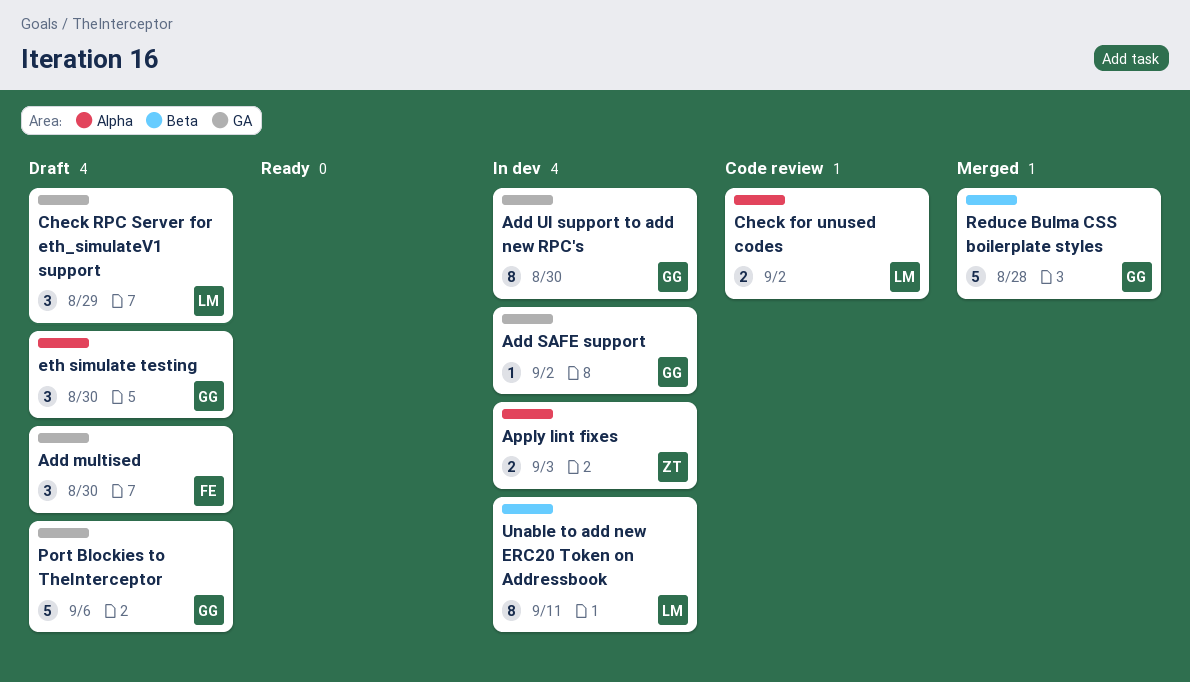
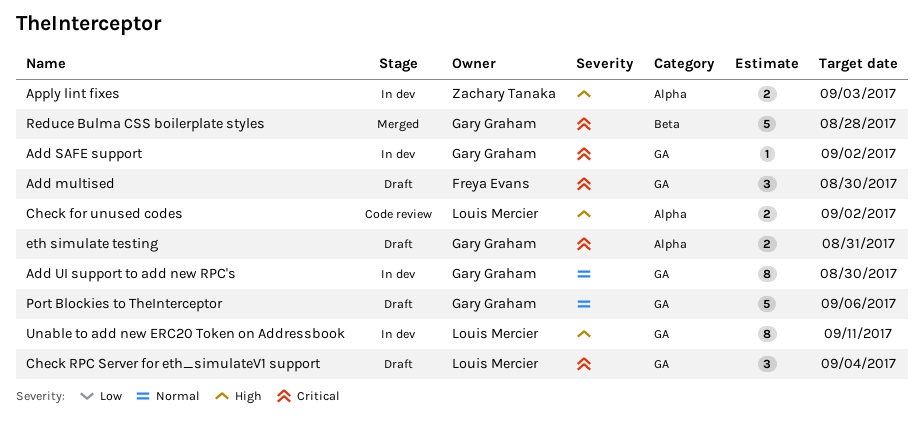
Check RPC Server for eth_simulateV1 support, due: Aug 29 -> Sep 4
eth simulate testing, estimate: 3 -> 2
eth simulate testing, due: Aug 30 -> Aug 31
Unable to add new ERC20 Token on Addressbook, label: Beta -> GA

